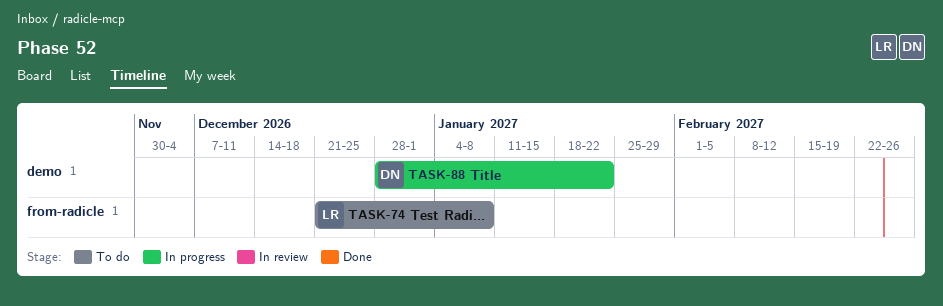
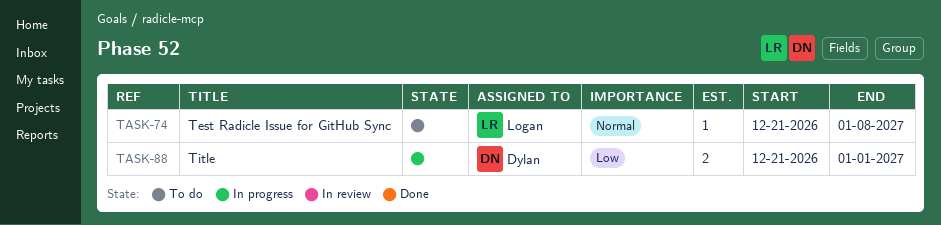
TASK-88, start: Dec 28 -> Dec 21
TASK-88, due: Jan 22 -> Jan 1

